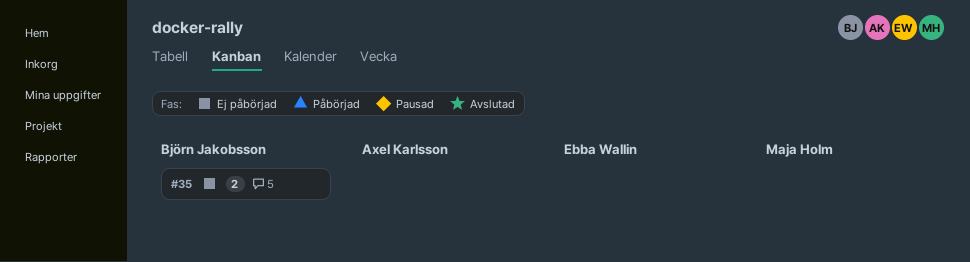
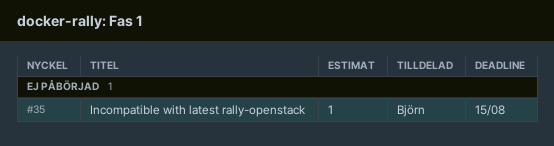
#35, estimate: 2 -> 1

